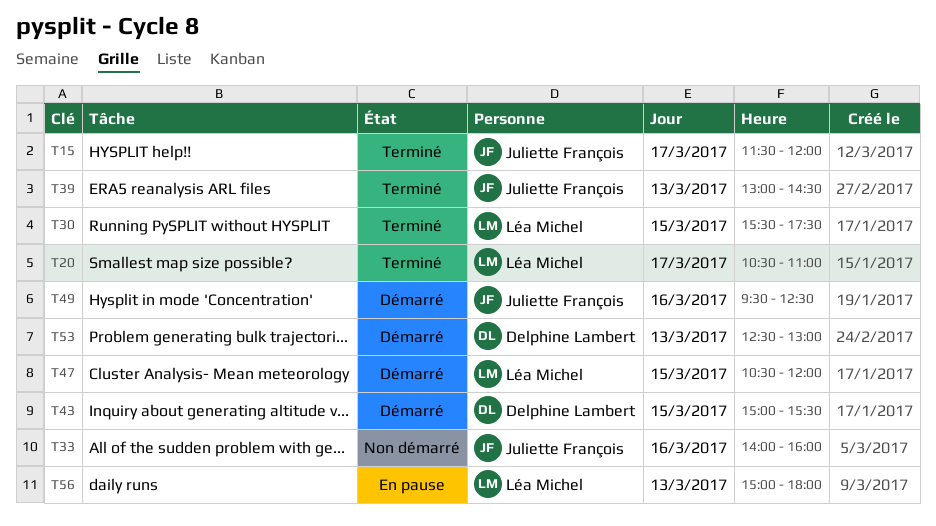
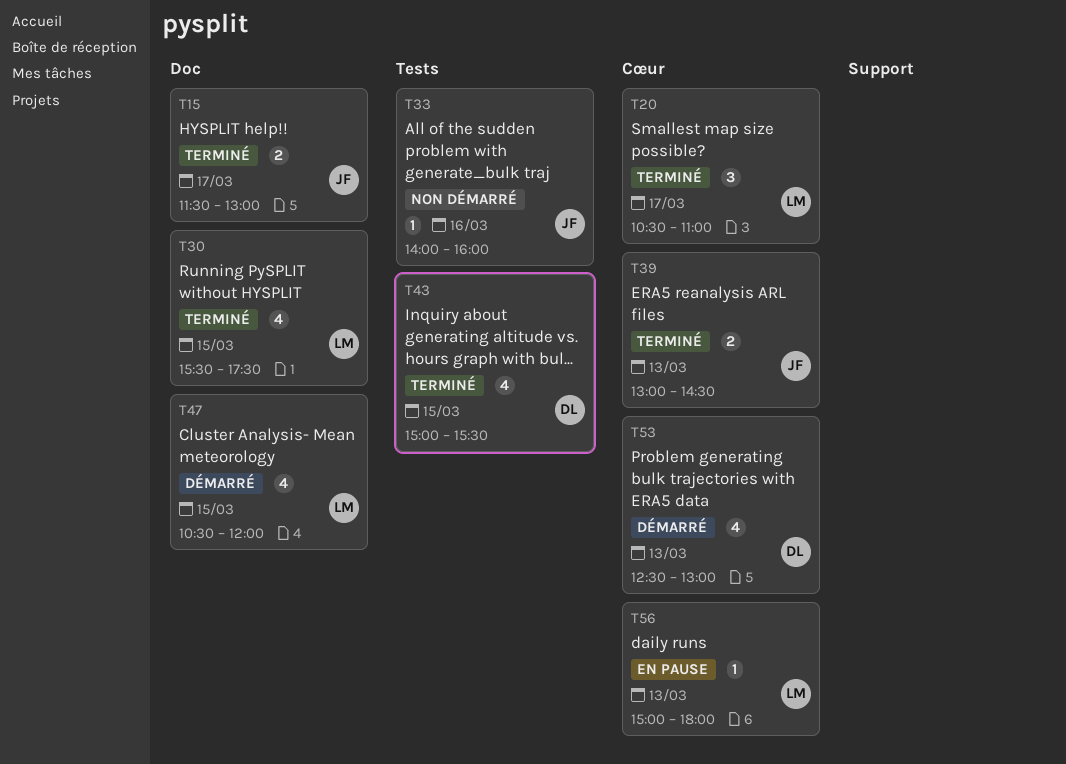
T15, ends: 12:00 -> 13:00
T43, status: Démarré -> Terminé
T49: present -> none

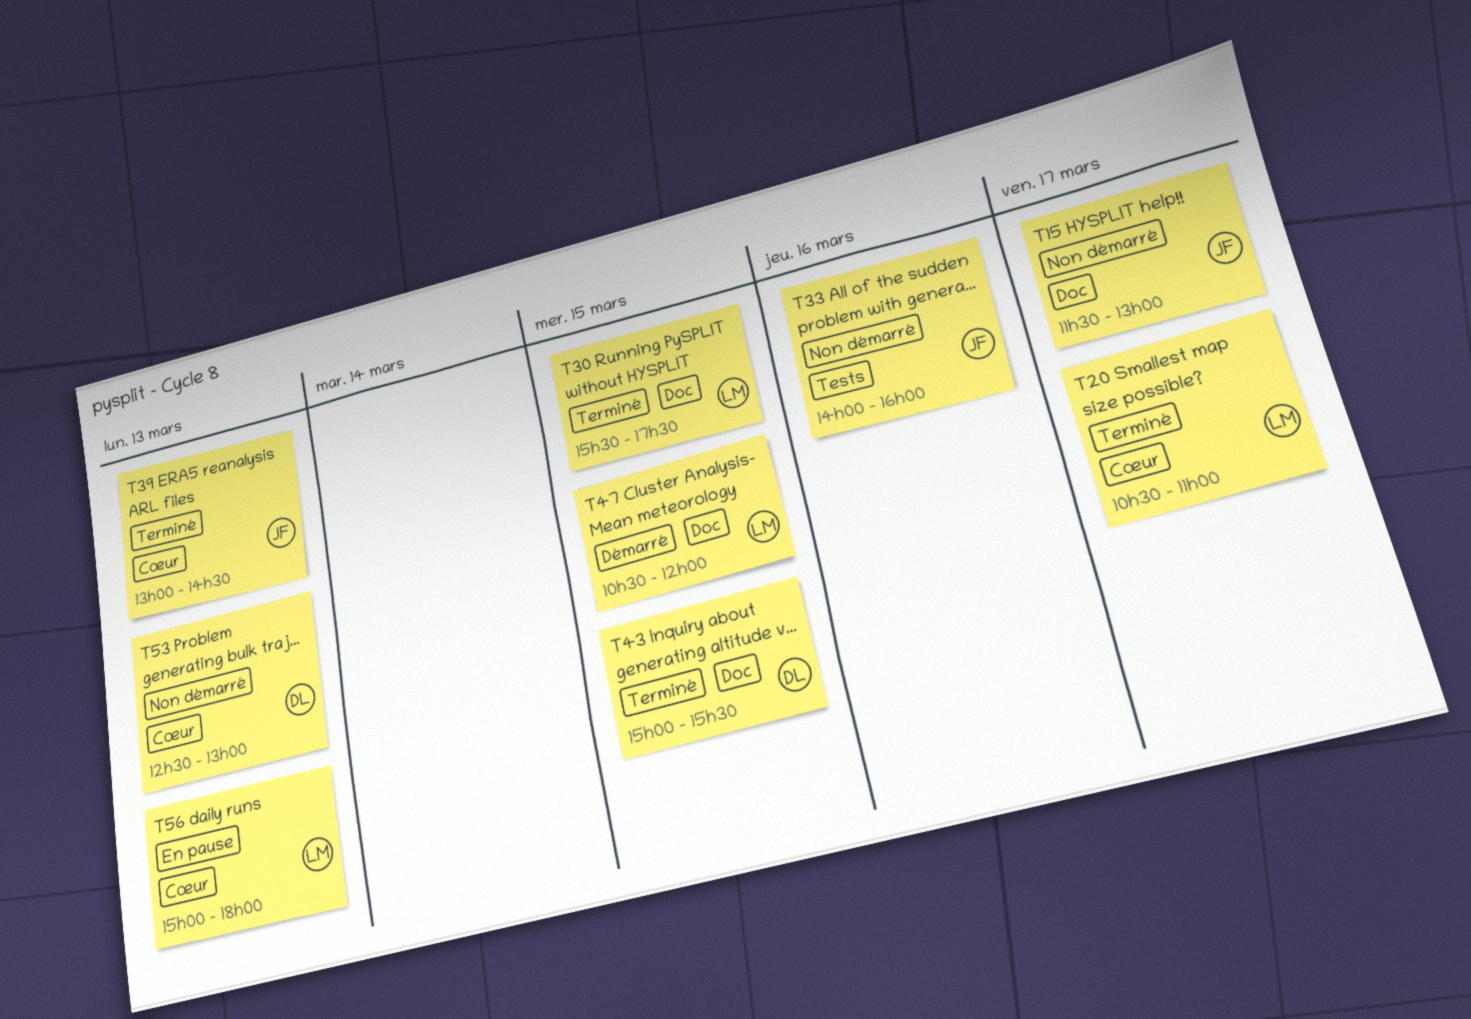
T15, status: Terminé -> Non démarré
T43, label: Tests -> Doc
T53, status: Démarré -> Non démarré

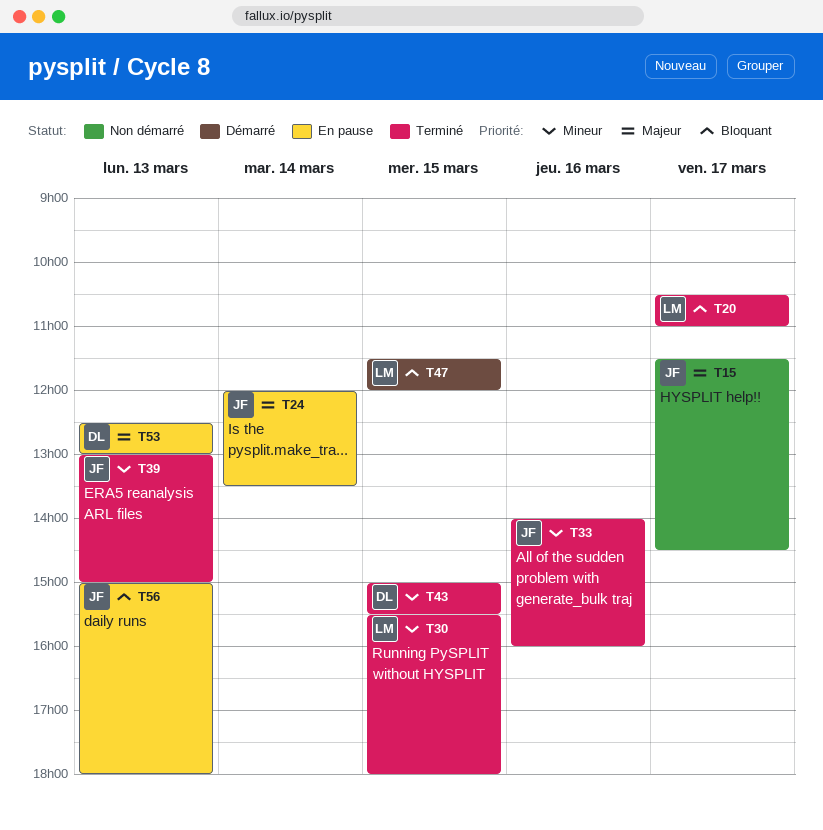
T15, ends: 13:00 -> 14:30
T24: none -> present
T30, ends: 17:30 -> 18:00
T33, status: Non démarré -> Terminé
T39, ends: 14:30 -> 15:00
T47, begins: 10:30 -> 11:30
T53, status: Non démarré -> En pause
T56, owner: LM -> JF

